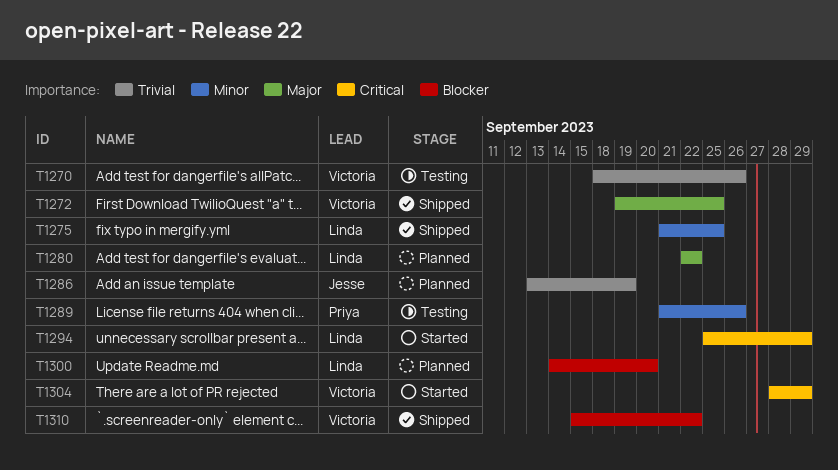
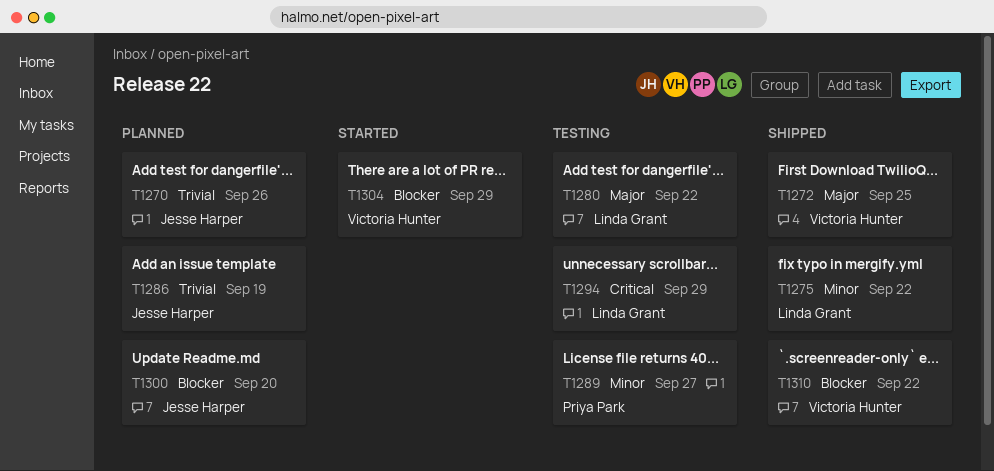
T1270, status: Testing -> Planned
T1270, owner: Victoria Hunter -> Jesse Harper
T1275, due: Sep 25 -> Sep 22
T1280, status: Planned -> Testing
T1289, due: Sep 26 -> Sep 27
T1294, status: Started -> Testing
T1300, owner: Linda Grant -> Jesse Harper
T1304, priority: Critical -> Blocker

